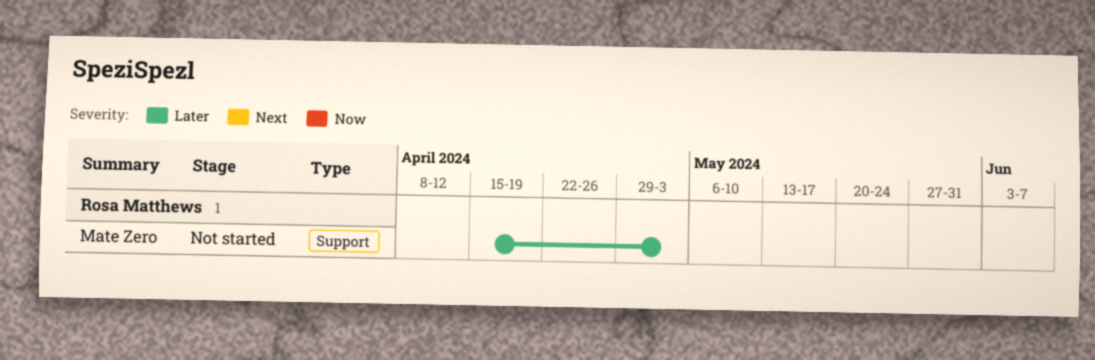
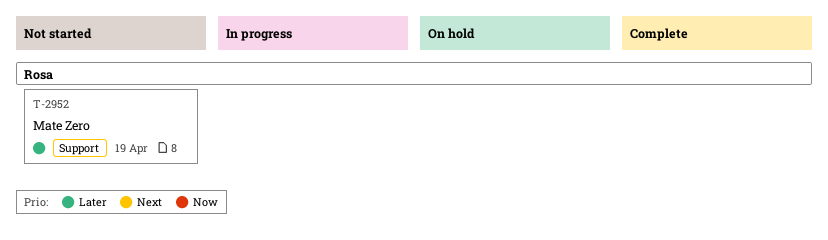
Mate Zero, due: May 3 -> Apr 19

